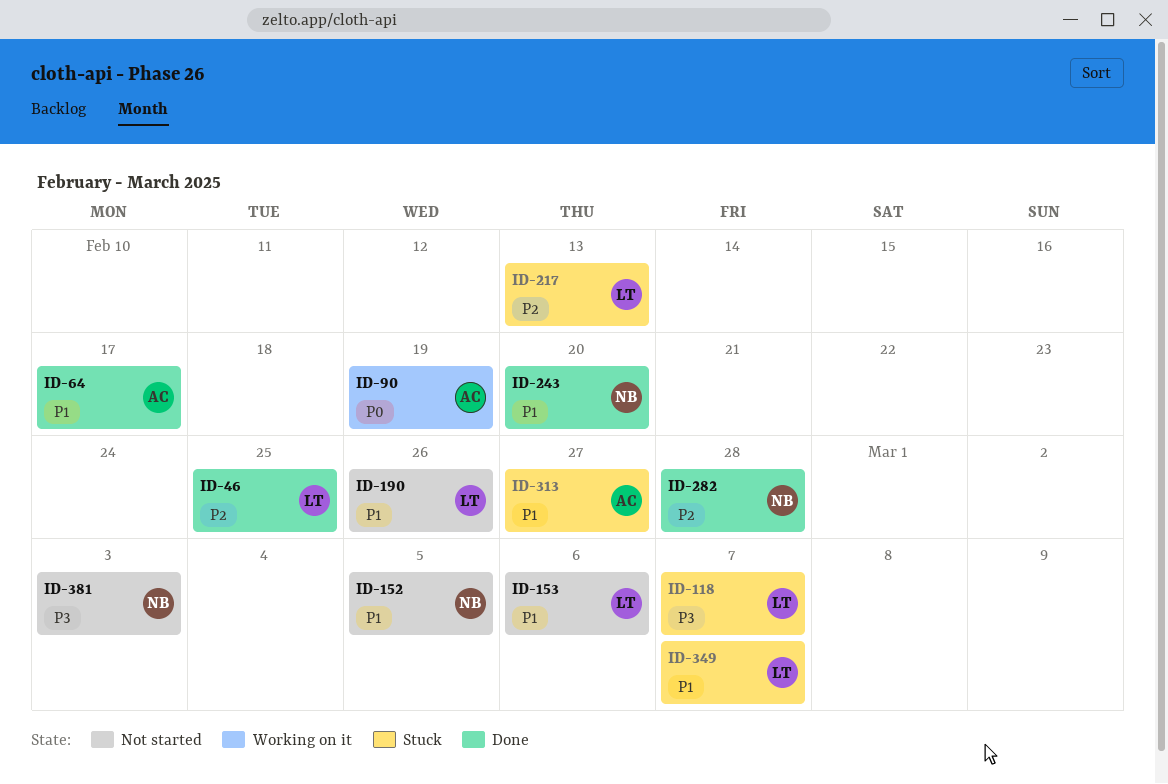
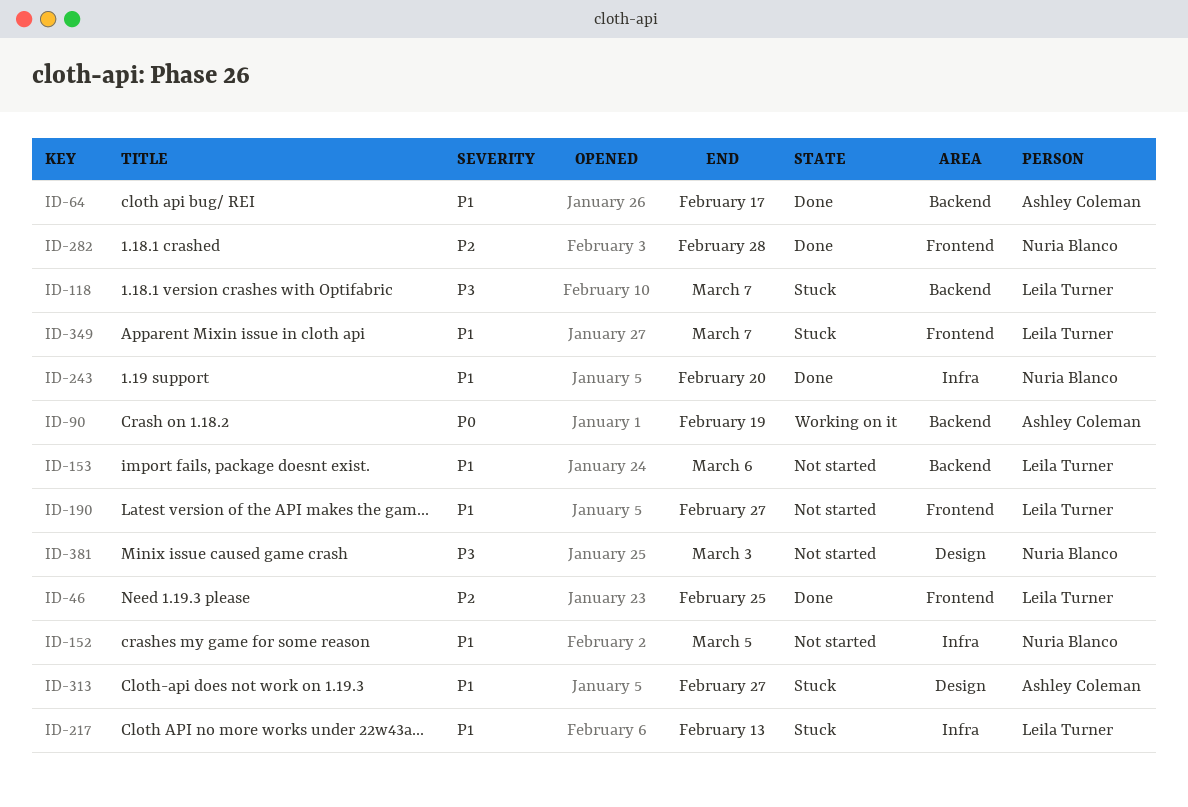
ID-190, due: Feb 26 -> Feb 27
ID-217, priority: P2 -> P1

